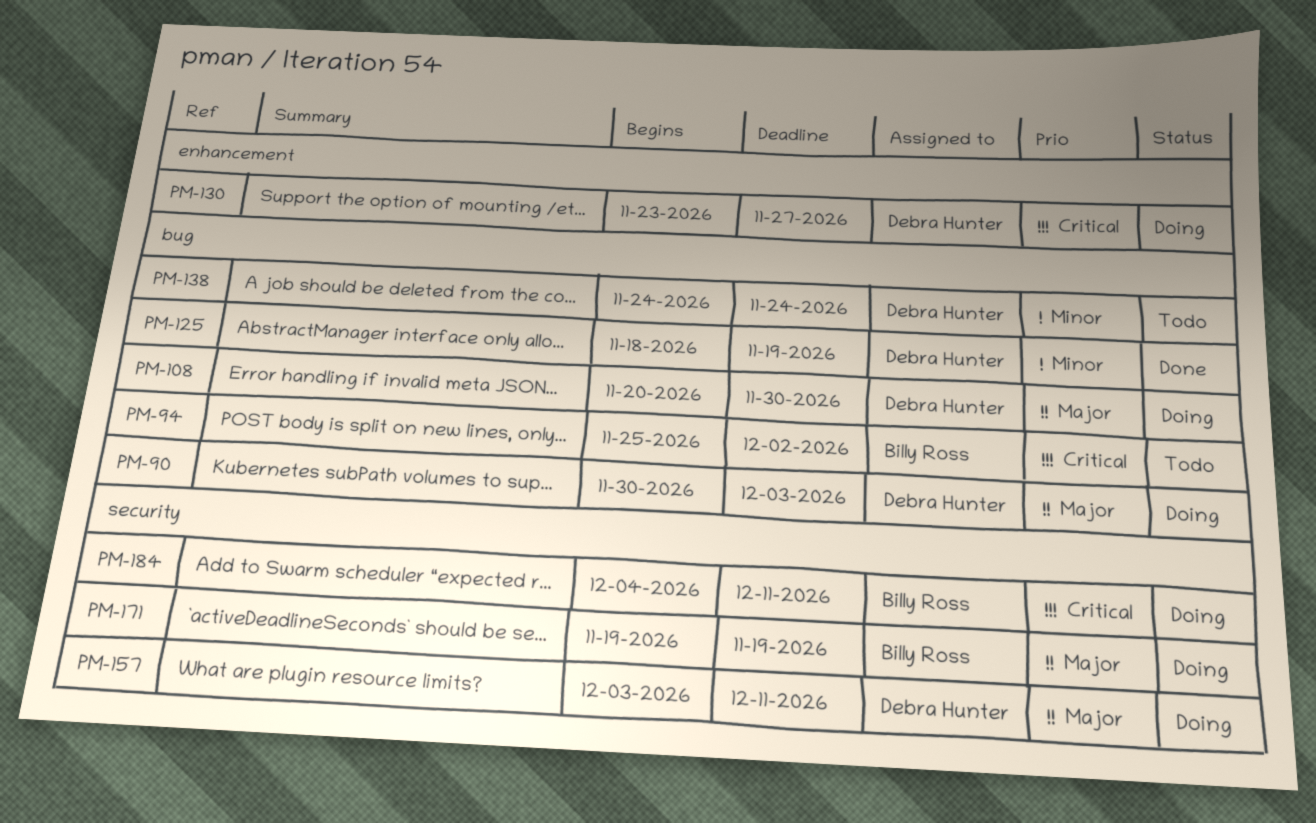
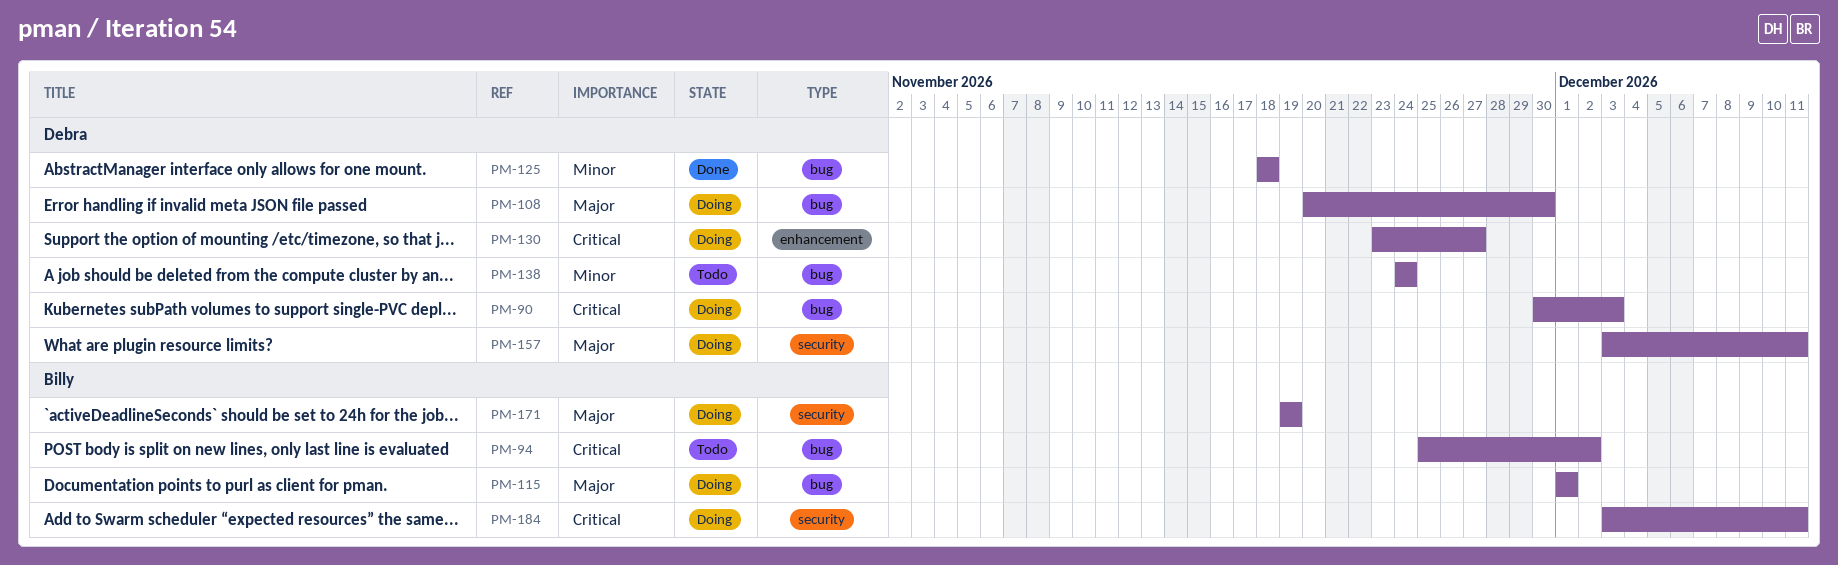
PM-90, priority: Major -> Critical
PM-115: none -> present
PM-125, due: Nov 19 -> Nov 18
PM-184, start: Dec 4 -> Dec 3

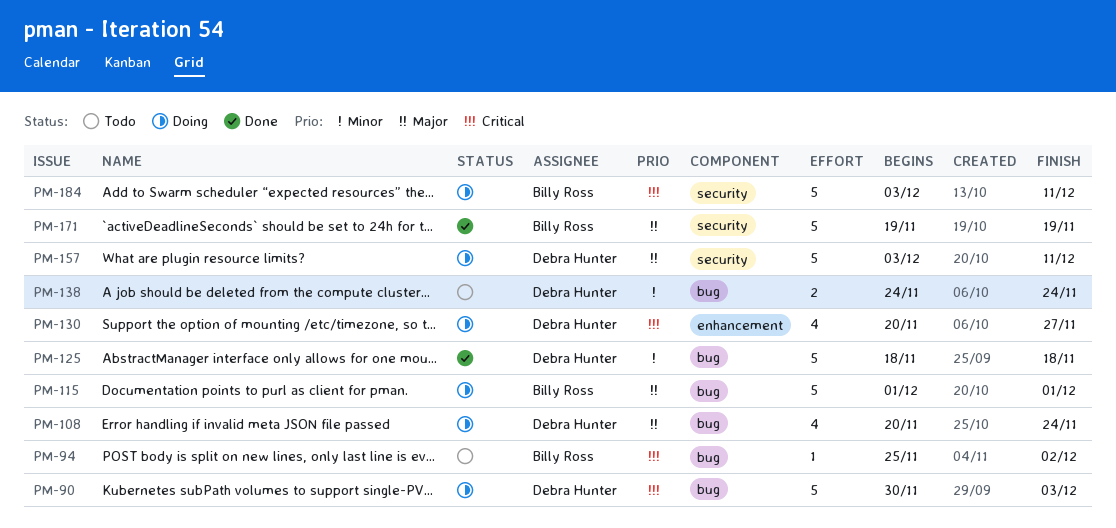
PM-108, due: Nov 30 -> Nov 24
PM-130, start: Nov 23 -> Nov 20
PM-171, status: Doing -> Done

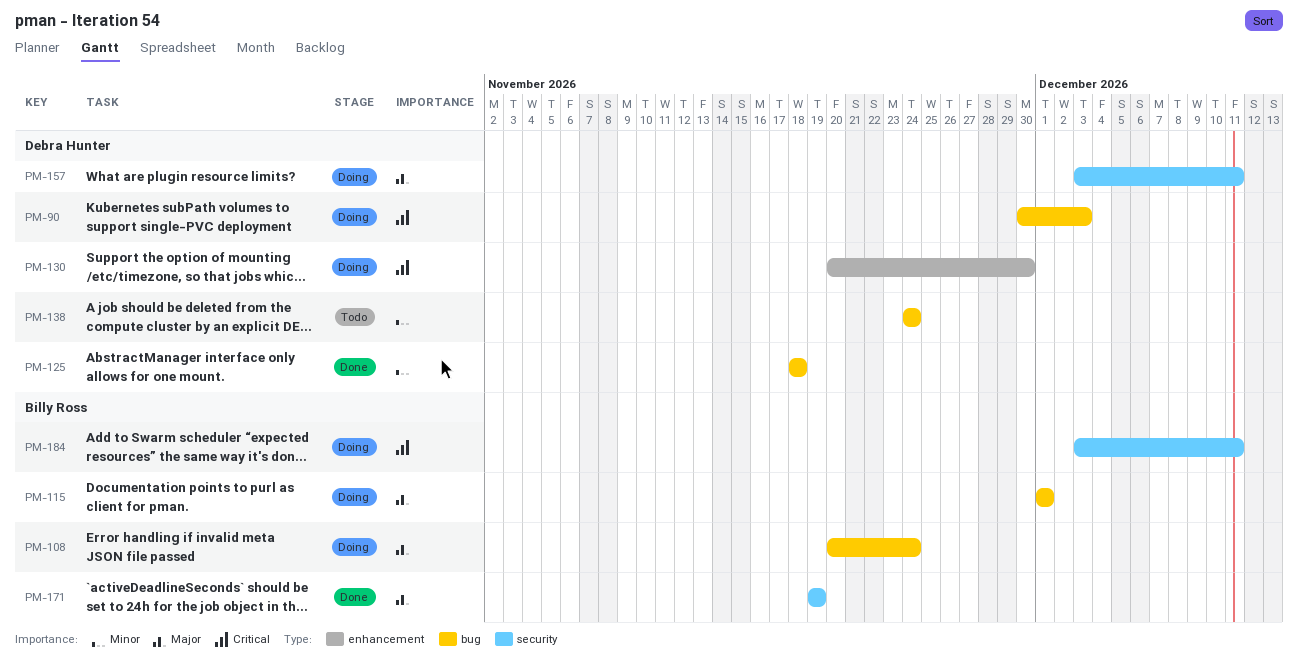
PM-94: present -> none
PM-108, owner: Debra Hunter -> Billy Ross
PM-130, due: Nov 27 -> Nov 30

